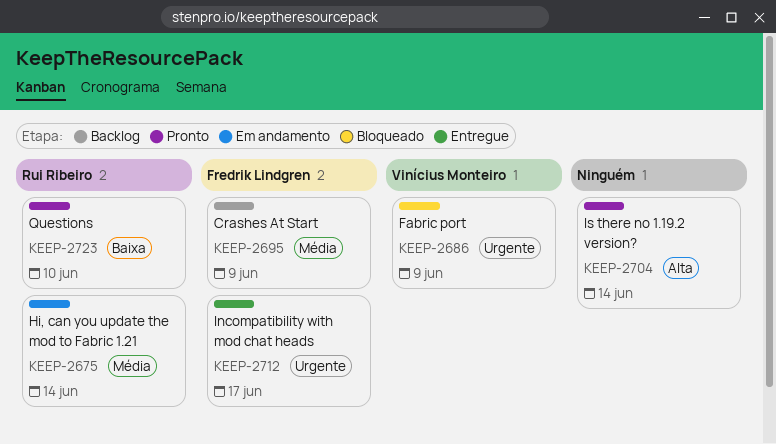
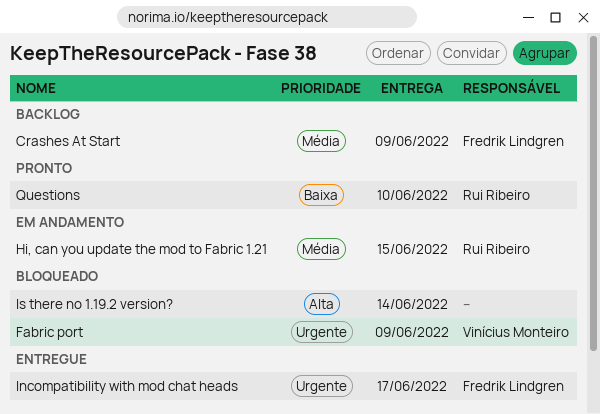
Hi, can you update the mod to Fabric 1.21, due: Jun 14 -> Jun 15
Is there no 1.19.2 version?, status: Pronto -> Bloqueado

